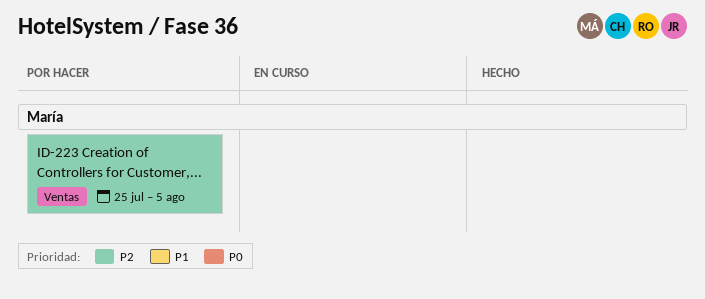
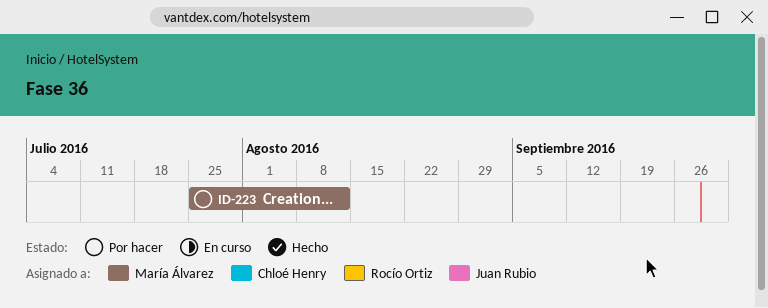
ID-223, due: Aug 5 -> Aug 12

